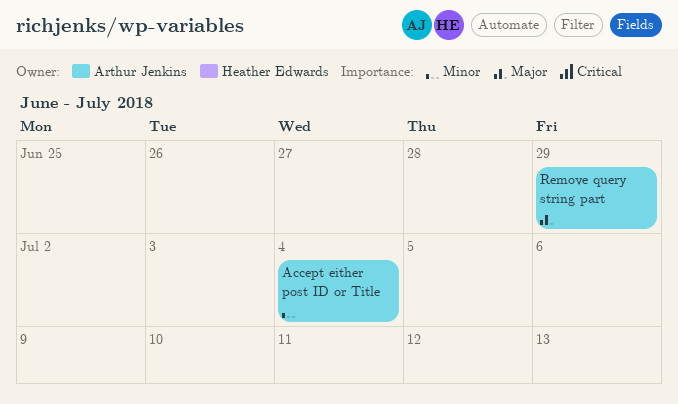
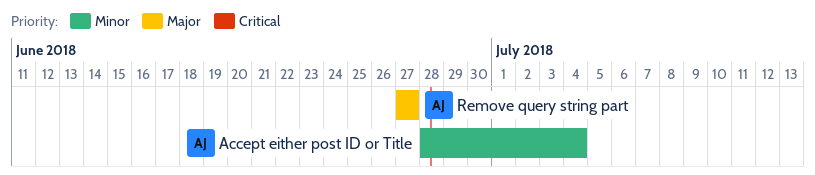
Remove query string part, due: Jun 29 -> Jun 27

